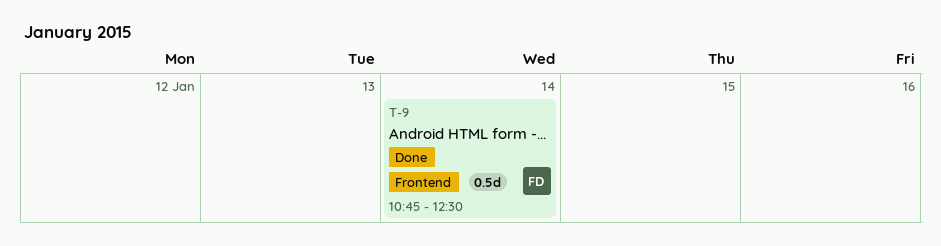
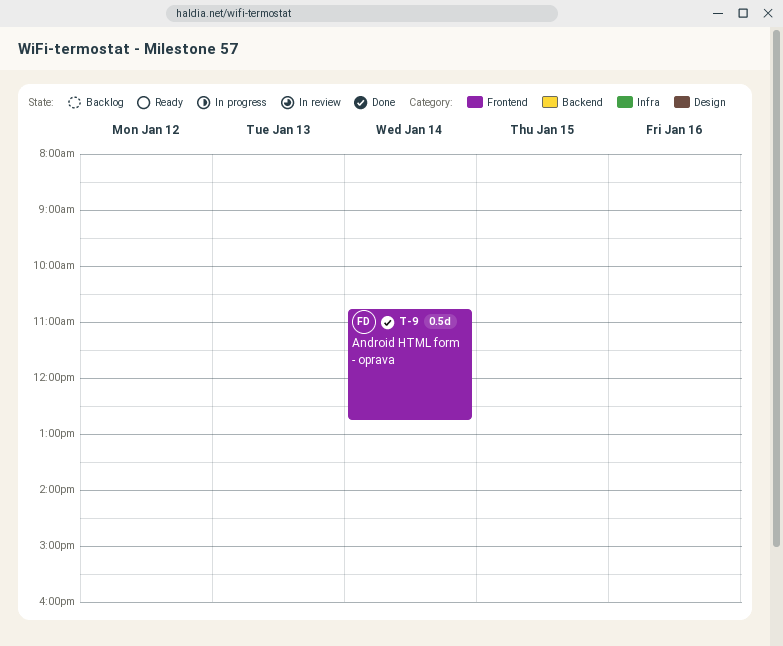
T-9, ends: 12:30 -> 12:45

